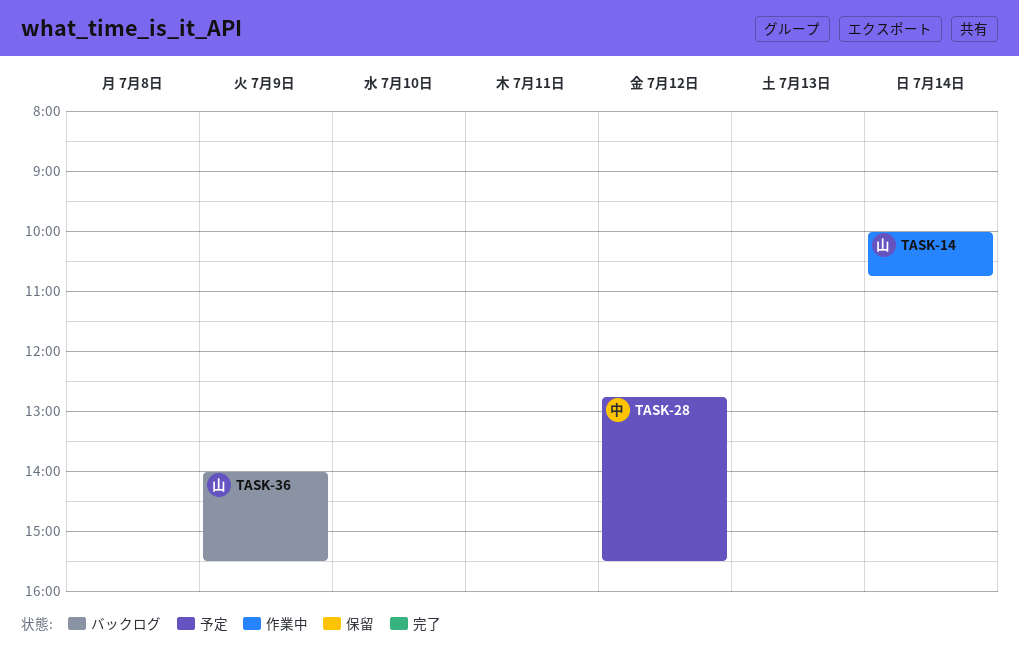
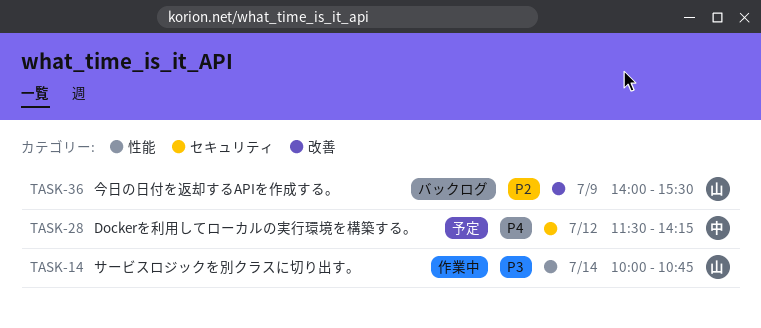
TASK-28, begins: 12:45 -> 11:30
TASK-28, ends: 15:30 -> 14:15

